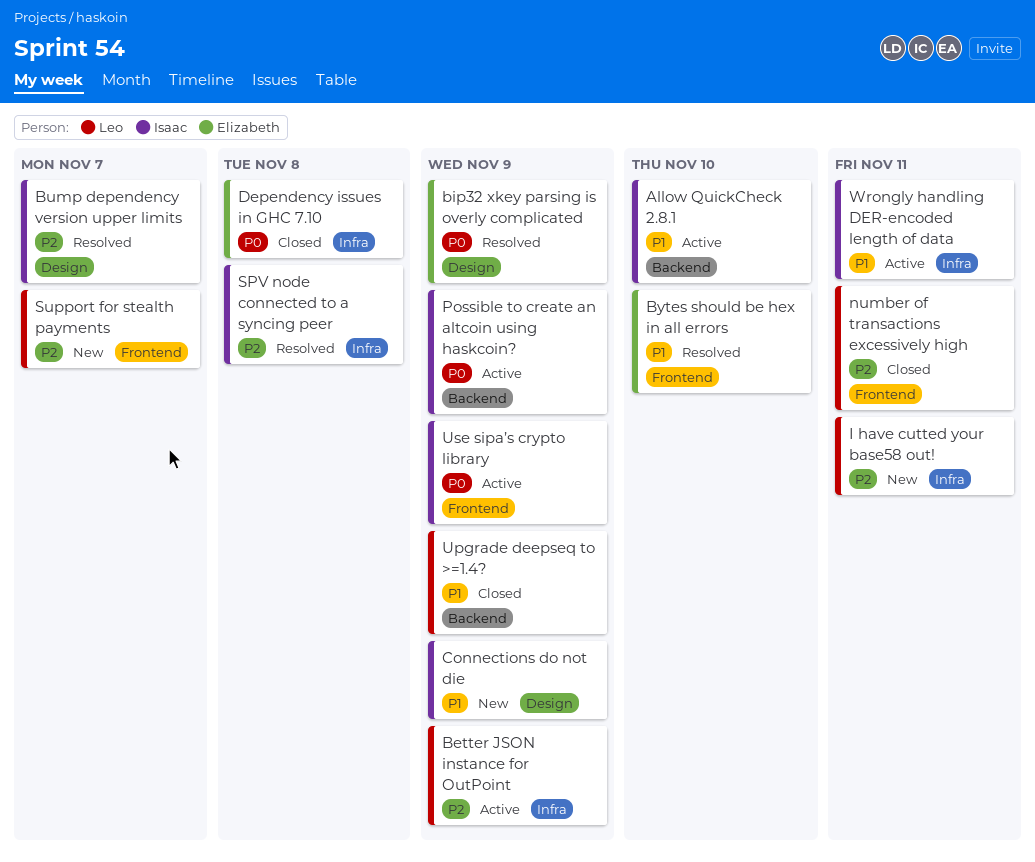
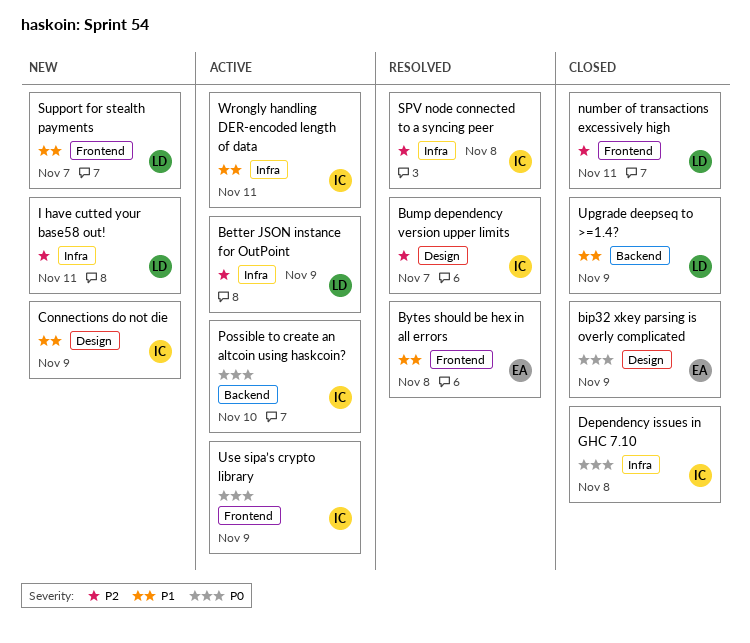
Allow QuickCheck 2.8.1: present -> none
bip32 xkey parsing is overly complicated, status: Resolved -> Closed
Bytes should be hex in all errors, due: Nov 10 -> Nov 8
Dependency issues in GHC 7.10, owner: Elizabeth -> Isaac
Possible to create an altcoin using haskcoin?, due: Nov 9 -> Nov 10
Support for stealth payments, priority: P2 -> P1

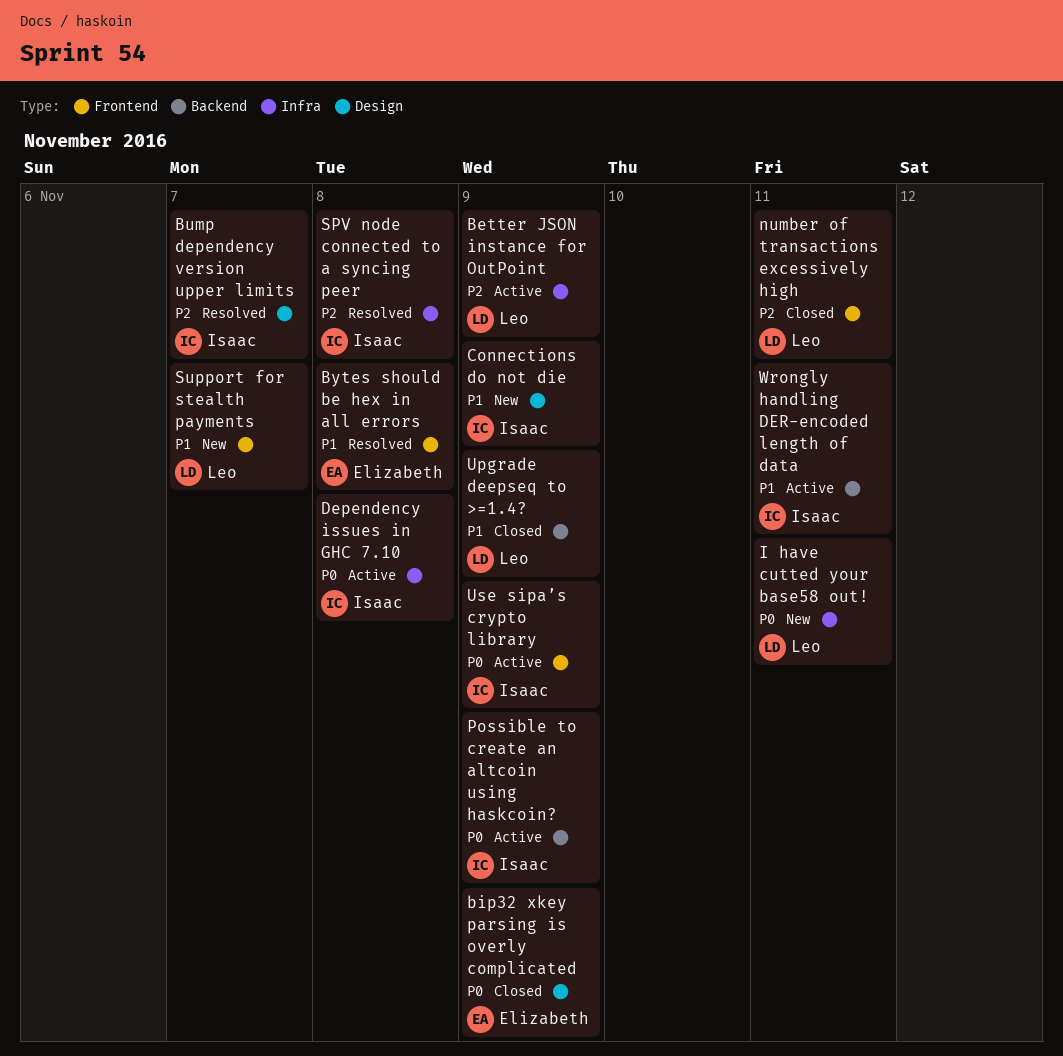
Dependency issues in GHC 7.10, status: Closed -> Active
I have cutted your base58 out!, priority: P2 -> P0
Possible to create an altcoin using haskcoin?, due: Nov 10 -> Nov 9
Wrongly handling DER-encoded length of data, label: Infra -> Backend

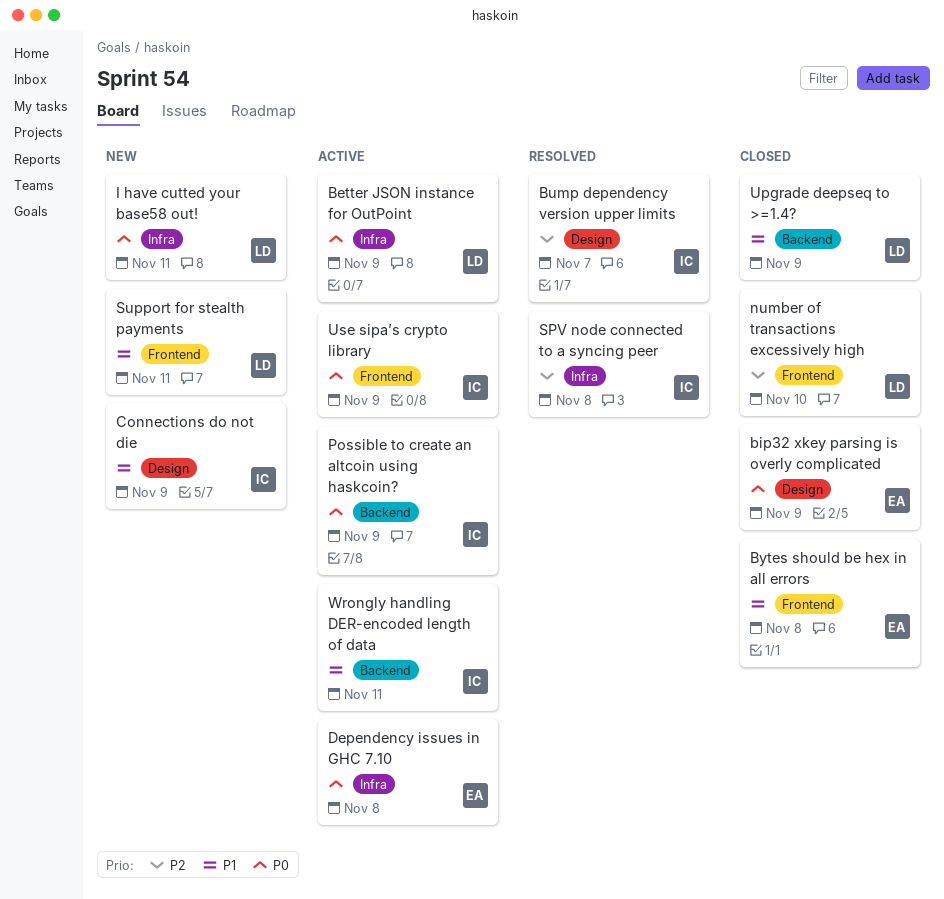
Better JSON instance for OutPoint, priority: P2 -> P0
Bytes should be hex in all errors, status: Resolved -> Closed
Dependency issues in GHC 7.10, owner: Isaac -> Elizabeth
number of transactions excessively high, due: Nov 11 -> Nov 10
Support for stealth payments, due: Nov 7 -> Nov 11

